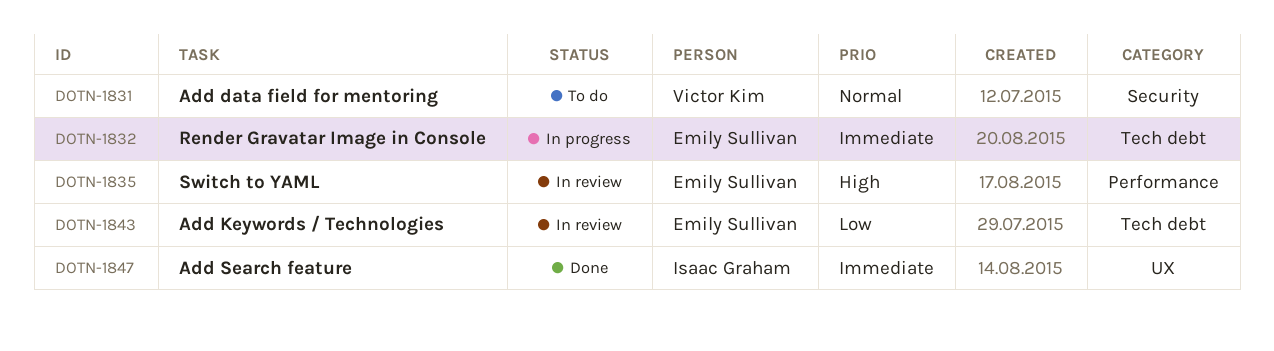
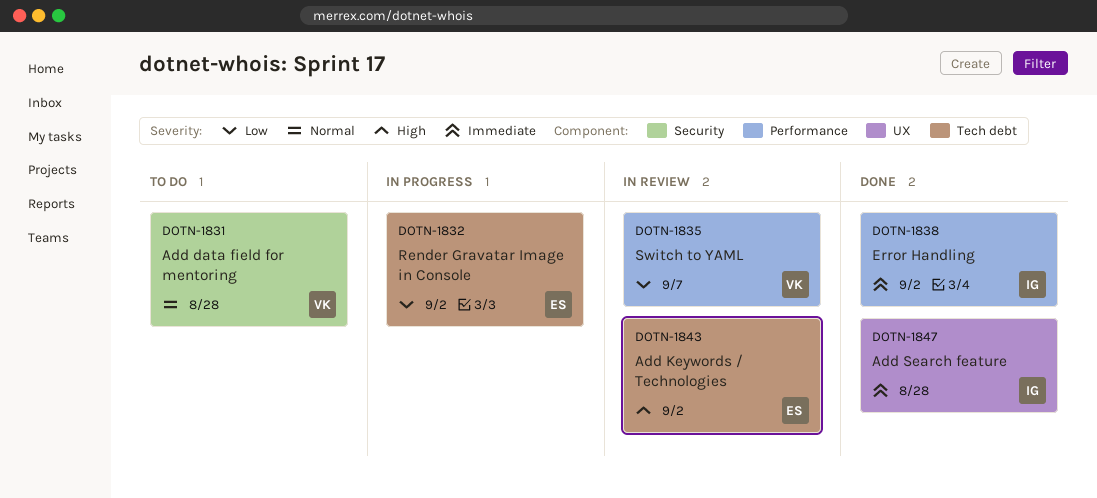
DOTN-1832, priority: Immediate -> Low
DOTN-1835, owner: Emily Sullivan -> Victor Kim
DOTN-1835, priority: High -> Low
DOTN-1838: none -> present
DOTN-1843, priority: Low -> High

